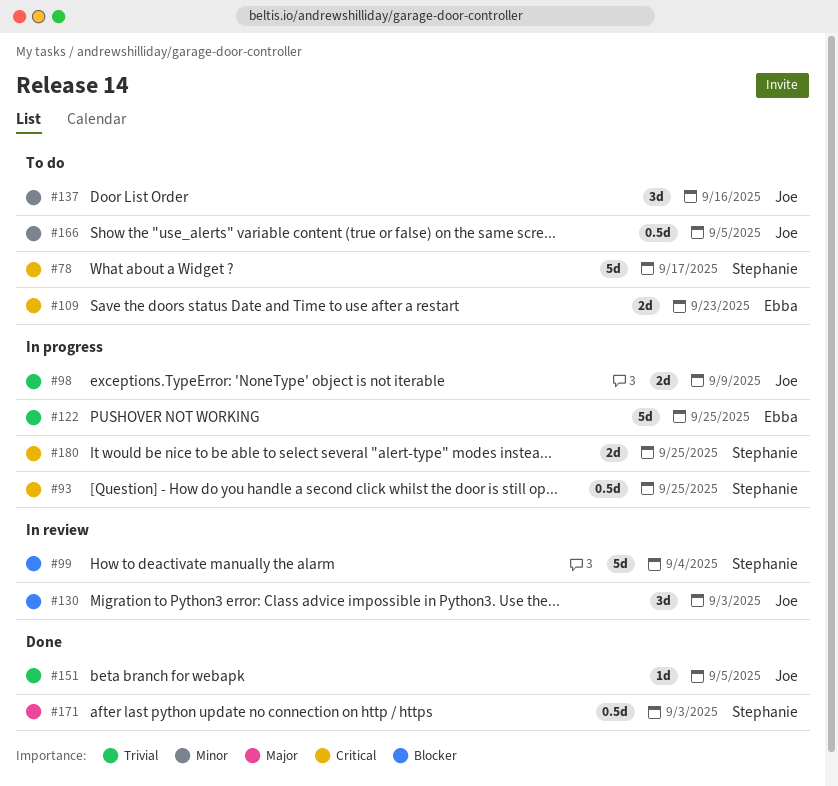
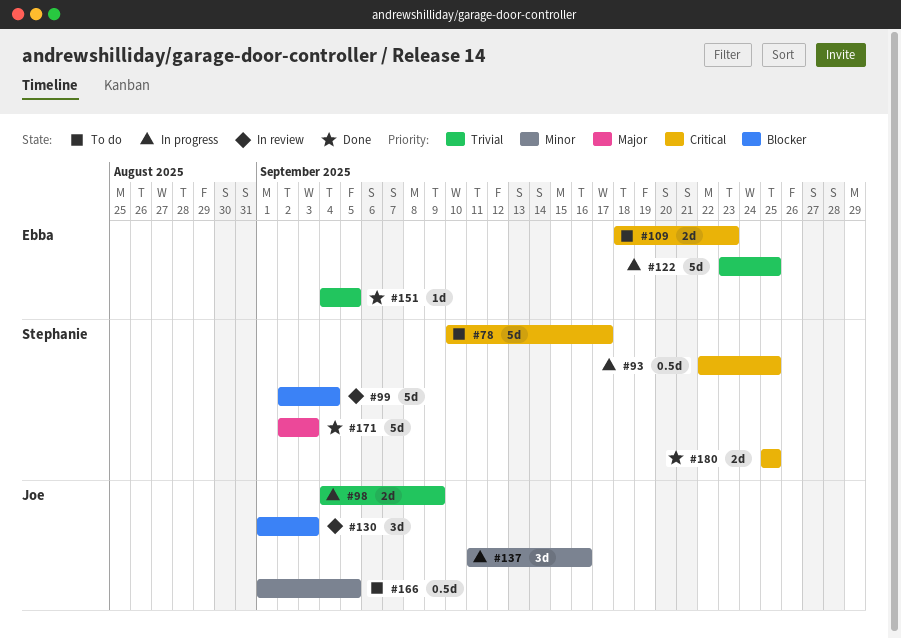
#137, status: To do -> In progress
#151, owner: Joe -> Ebba
#171, estimate: 0.5d -> 5d
#180, status: In progress -> Done

